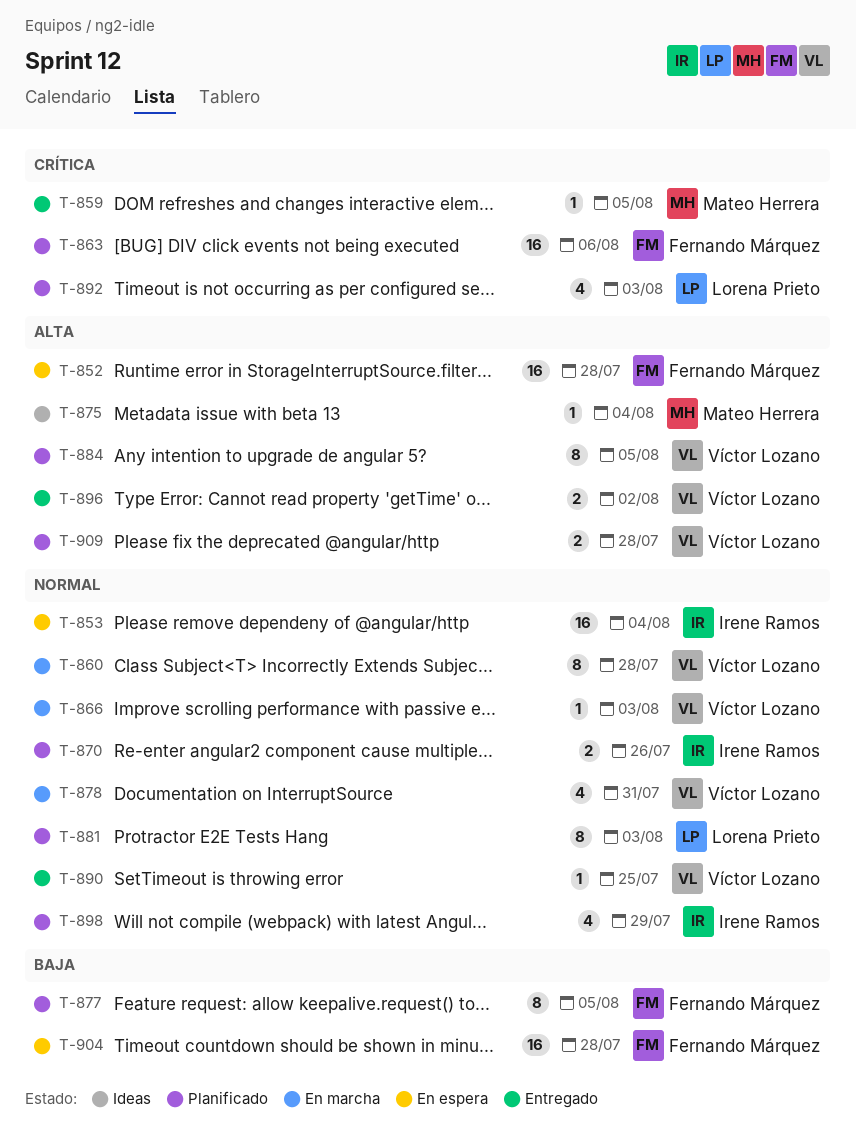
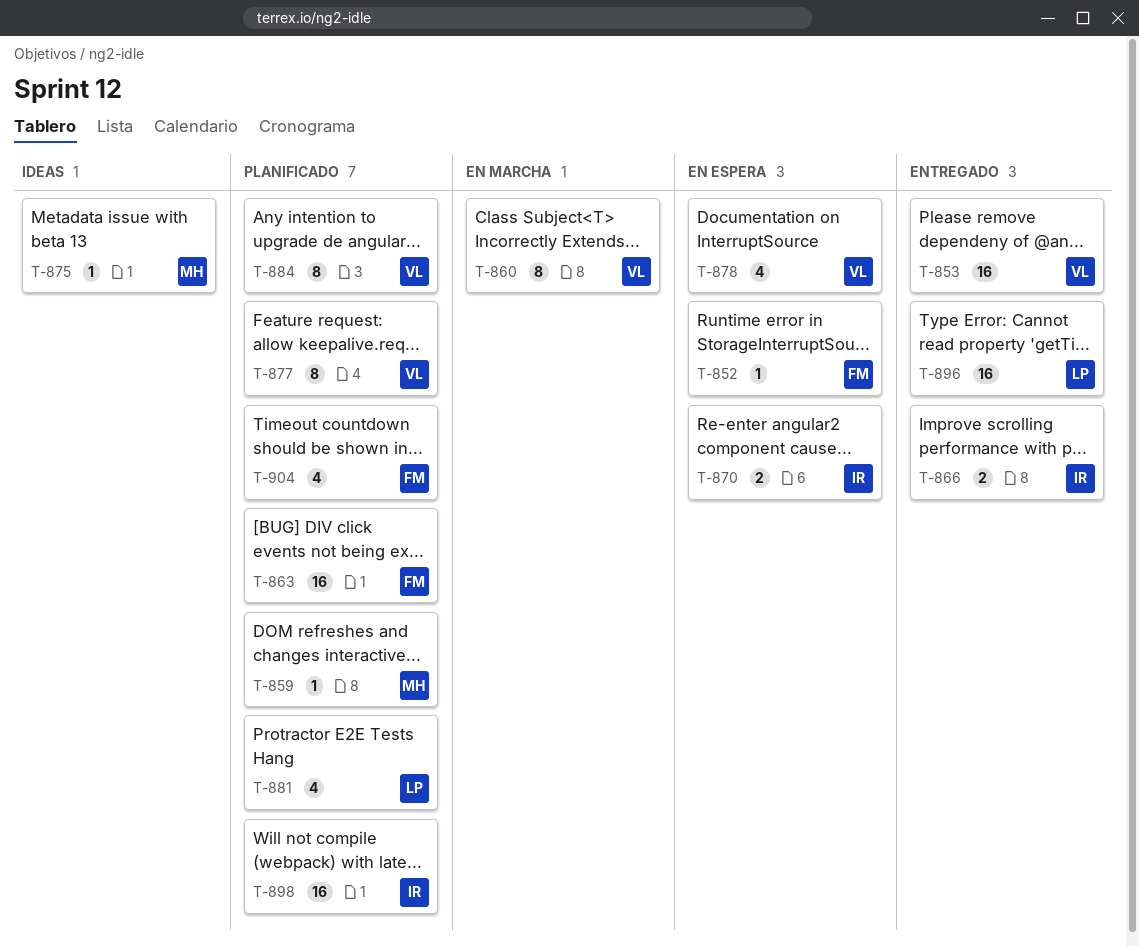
T-852, estimate: 16 -> 1
T-853, status: En espera -> Entregado
T-853, owner: Irene Ramos -> Víctor Lozano
T-859, status: Entregado -> Planificado
T-866, status: En marcha -> Entregado
T-866, owner: Víctor Lozano -> Irene Ramos
T-866, estimate: 1 -> 2
T-870, status: Planificado -> En espera
T-877, owner: Fernando Márquez -> Víctor Lozano
T-878, status: En marcha -> En espera
T-881, estimate: 8 -> 4
T-890: present -> none
T-892: present -> none
T-896, owner: Víctor Lozano -> Lorena Prieto
T-896, estimate: 2 -> 16
T-898, estimate: 4 -> 16
T-904, status: En espera -> Planificado
T-904, estimate: 16 -> 4
T-909: present -> none

